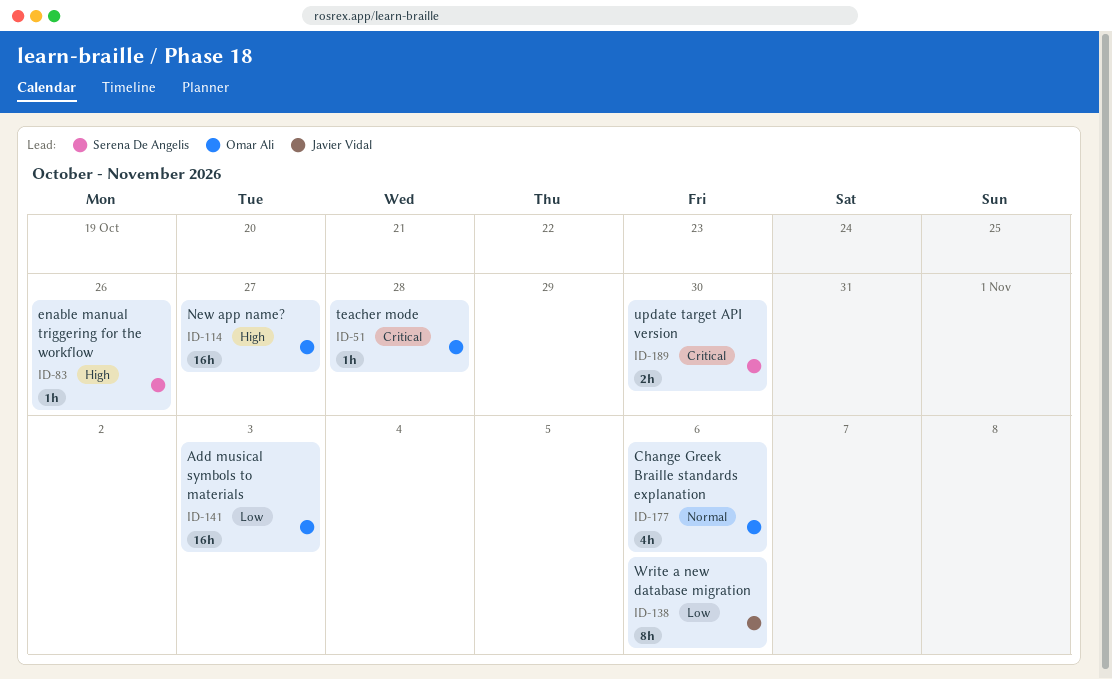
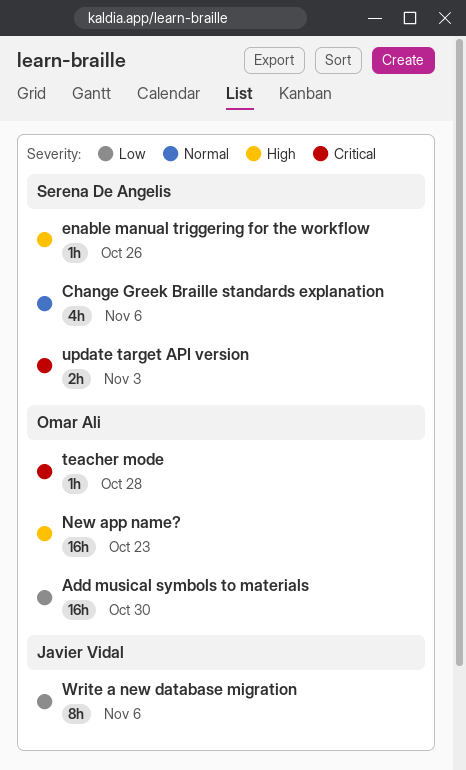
Add musical symbols to materials, due: Nov 3 -> Oct 30
Change Greek Braille standards explanation, owner: Omar Ali -> Serena De Angelis
New app name?, due: Oct 27 -> Oct 23
update target API version, due: Oct 30 -> Nov 3

